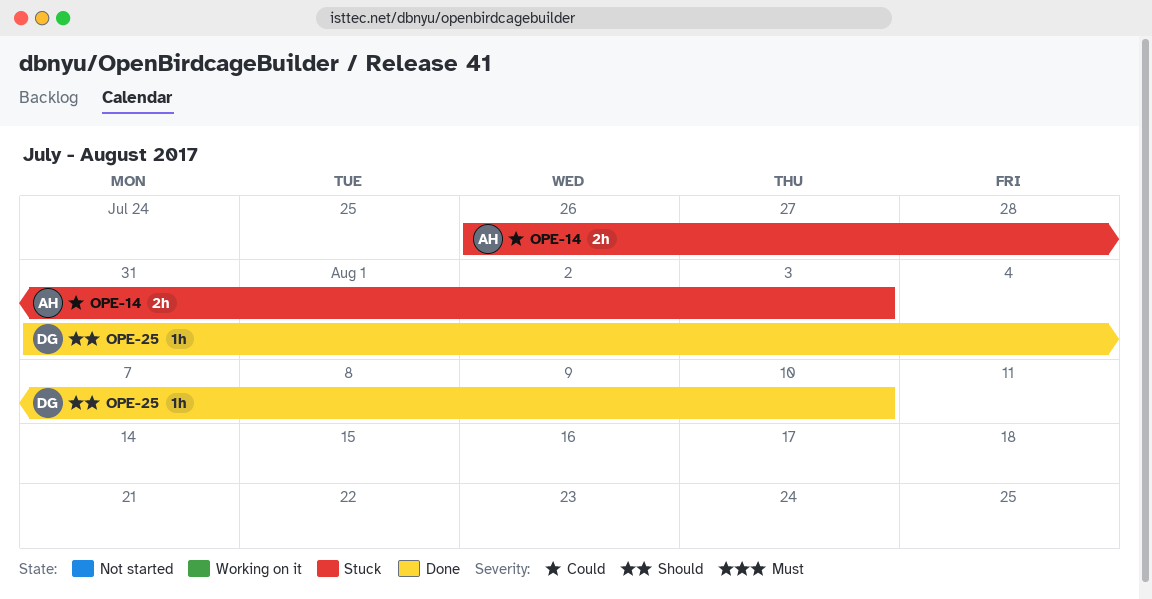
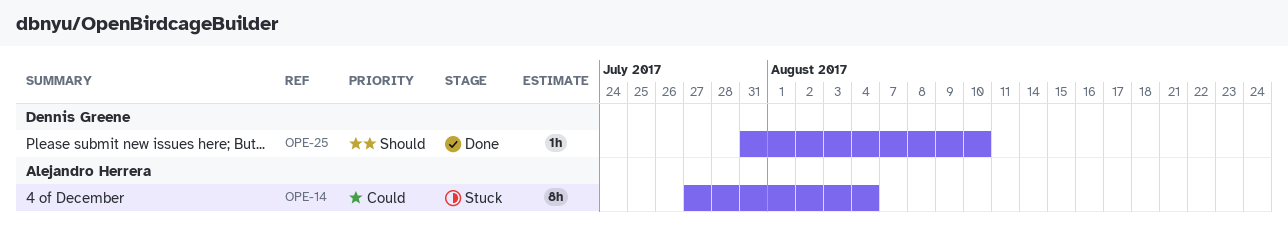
OPE-14, estimate: 2h -> 8h
OPE-14, start: Jul 26 -> Jul 27
OPE-14, due: Aug 3 -> Aug 4

